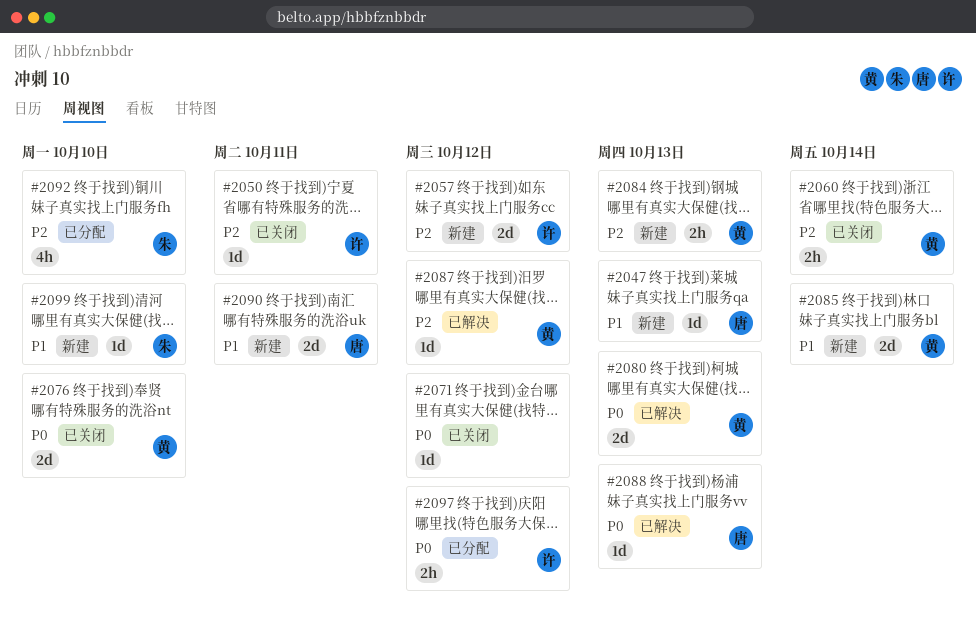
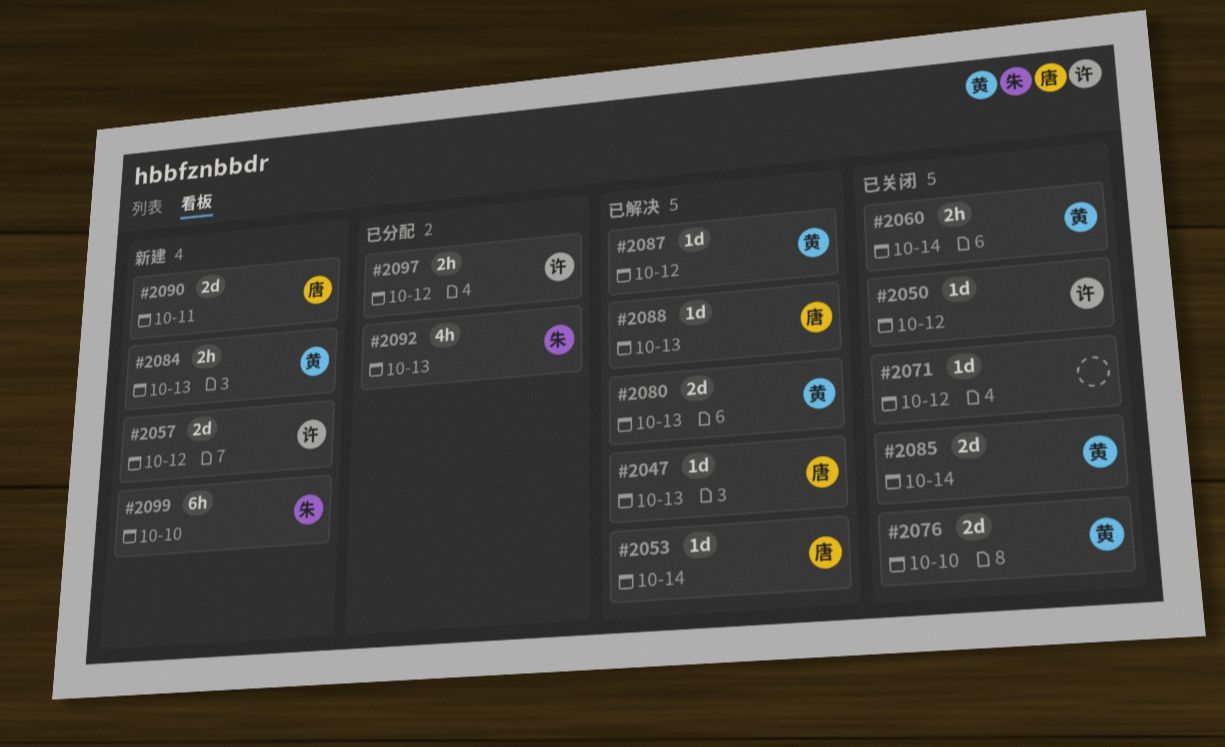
#2047, status: 新建 -> 已解决
#2050, due: Oct 11 -> Oct 12
#2053: none -> present
#2085, status: 新建 -> 已关闭
#2092, due: Oct 10 -> Oct 13
#2099, estimate: 1d -> 6h

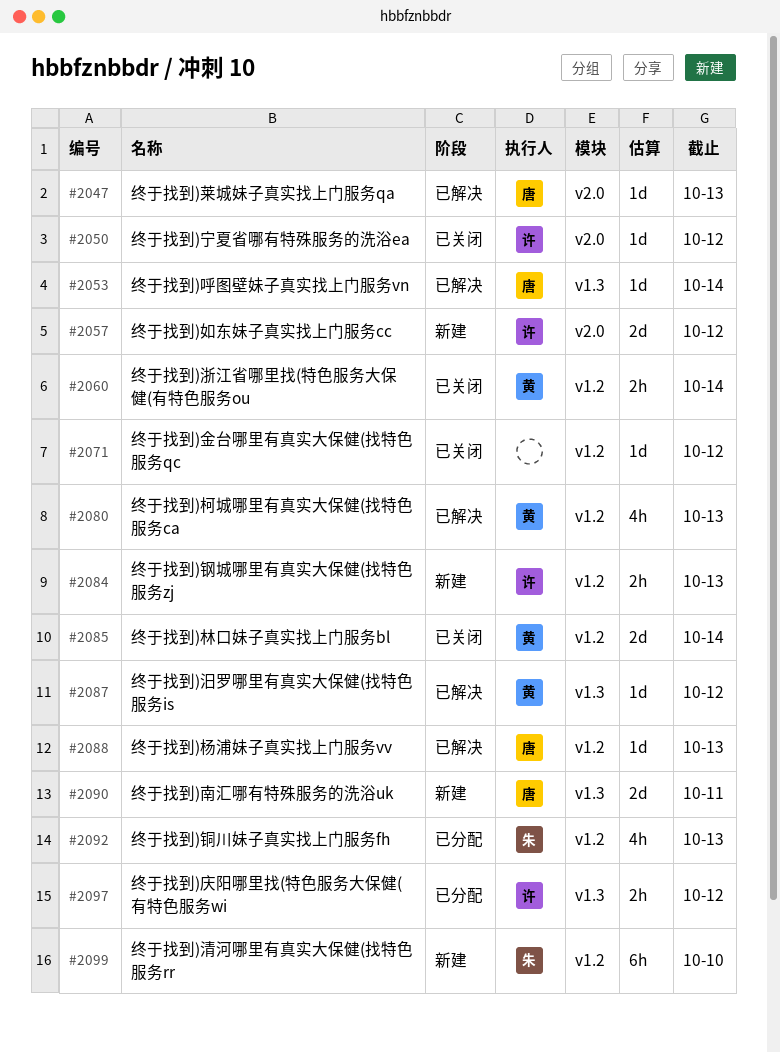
#2076: present -> none
#2080, estimate: 2d -> 4h
#2084, owner: 黄 -> 许

